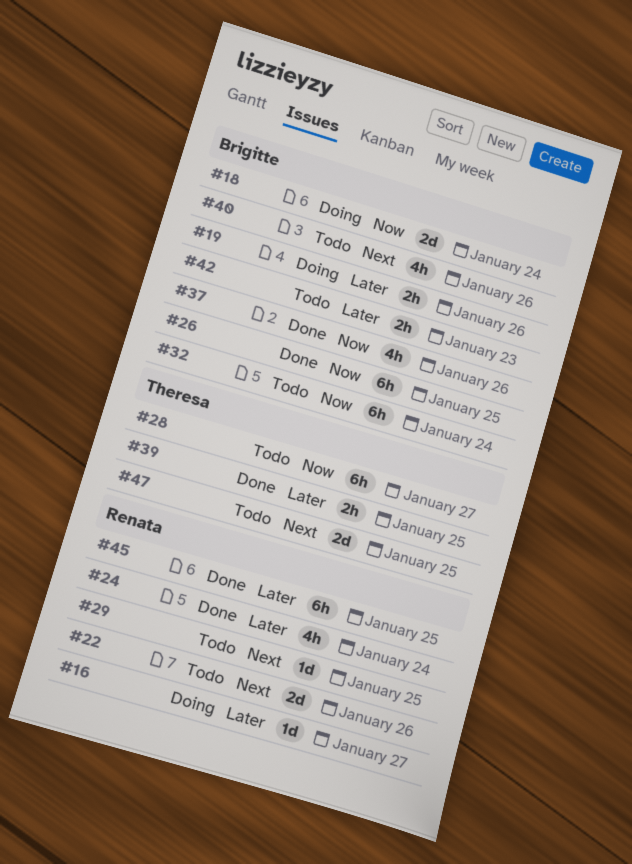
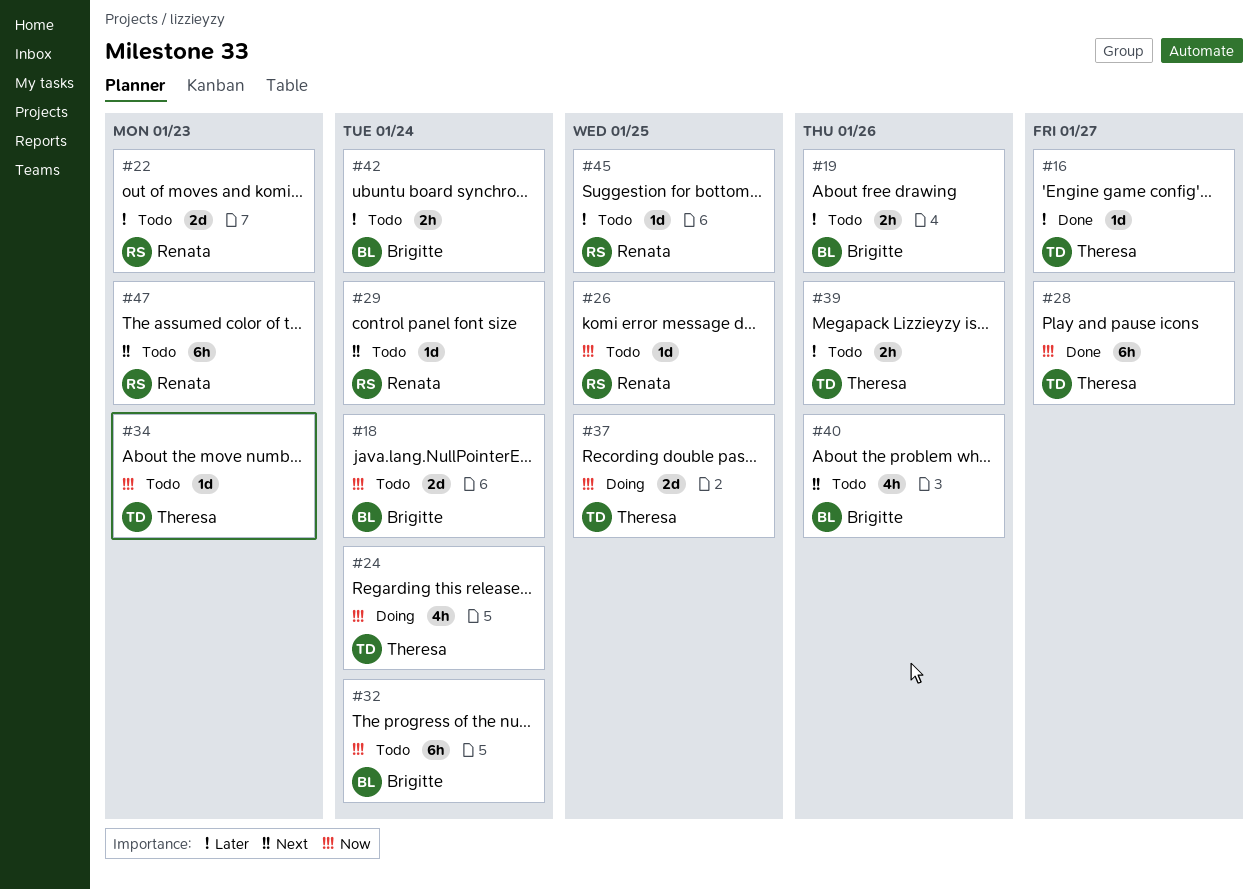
#16, status: Doing -> Done
#16, owner: Renata -> Theresa
#18, status: Doing -> Todo
#19, status: Doing -> Todo
#22, priority: Next -> Later
#22, due: Jan 26 -> Jan 23
#24, status: Done -> Doing
#24, owner: Renata -> Theresa
#24, priority: Later -> Now
#26, status: Done -> Todo
#26, owner: Brigitte -> Renata
#26, estimate: 6h -> 1d
#28, status: Todo -> Done
#29, due: Jan 25 -> Jan 24
#34: none -> present
#37, status: Done -> Doing
#37, owner: Brigitte -> Theresa
#37, estimate: 4h -> 2d
#37, due: Jan 26 -> Jan 25
#39, status: Done -> Todo
#39, due: Jan 25 -> Jan 26
#42, due: Jan 23 -> Jan 24
#45, status: Done -> Todo
#45, estimate: 6h -> 1d
#47, owner: Theresa -> Renata
#47, estimate: 2d -> 6h
#47, due: Jan 25 -> Jan 23

